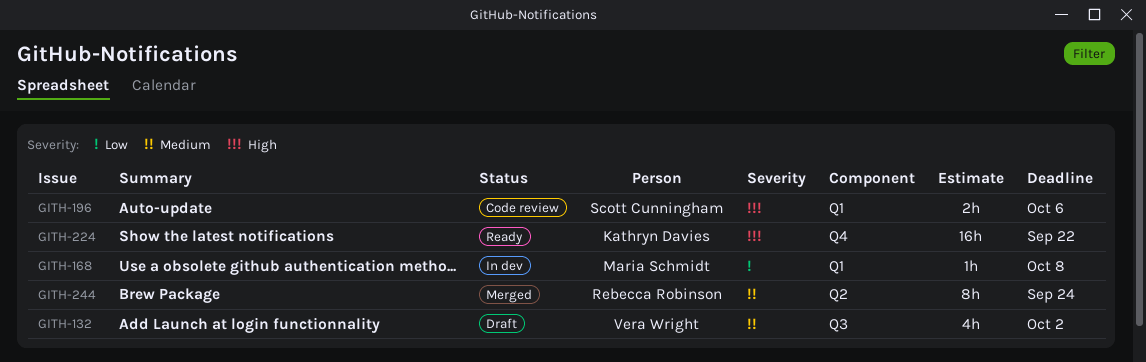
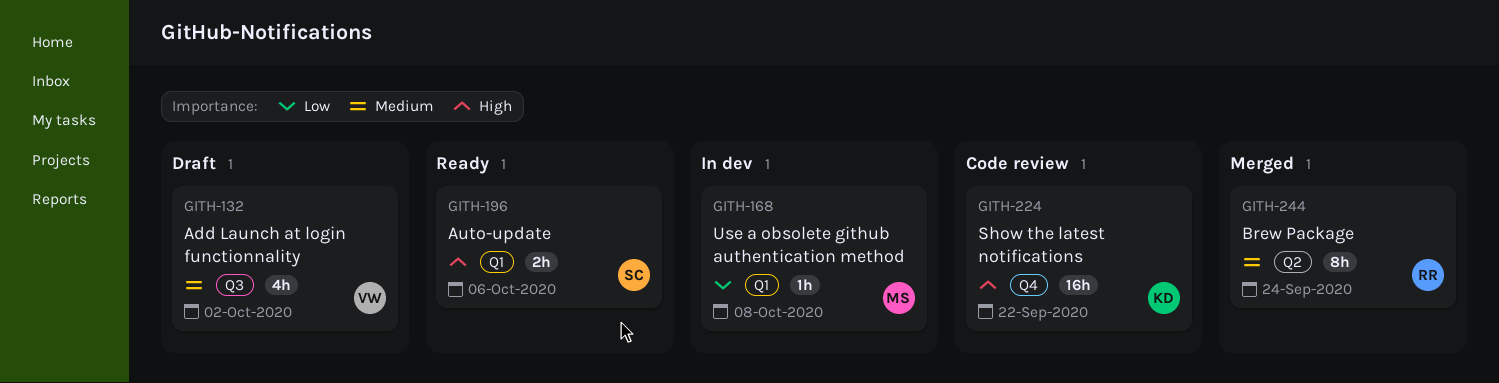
GITH-196, status: Code review -> Ready
GITH-224, status: Ready -> Code review

